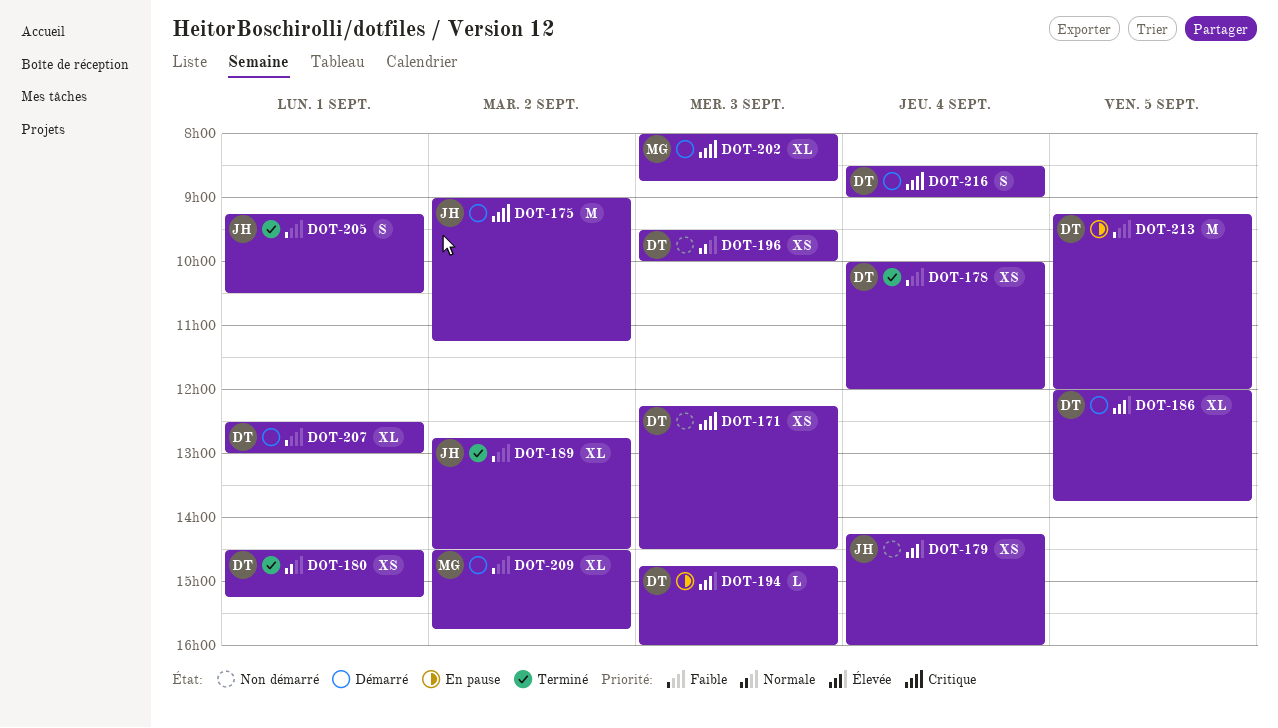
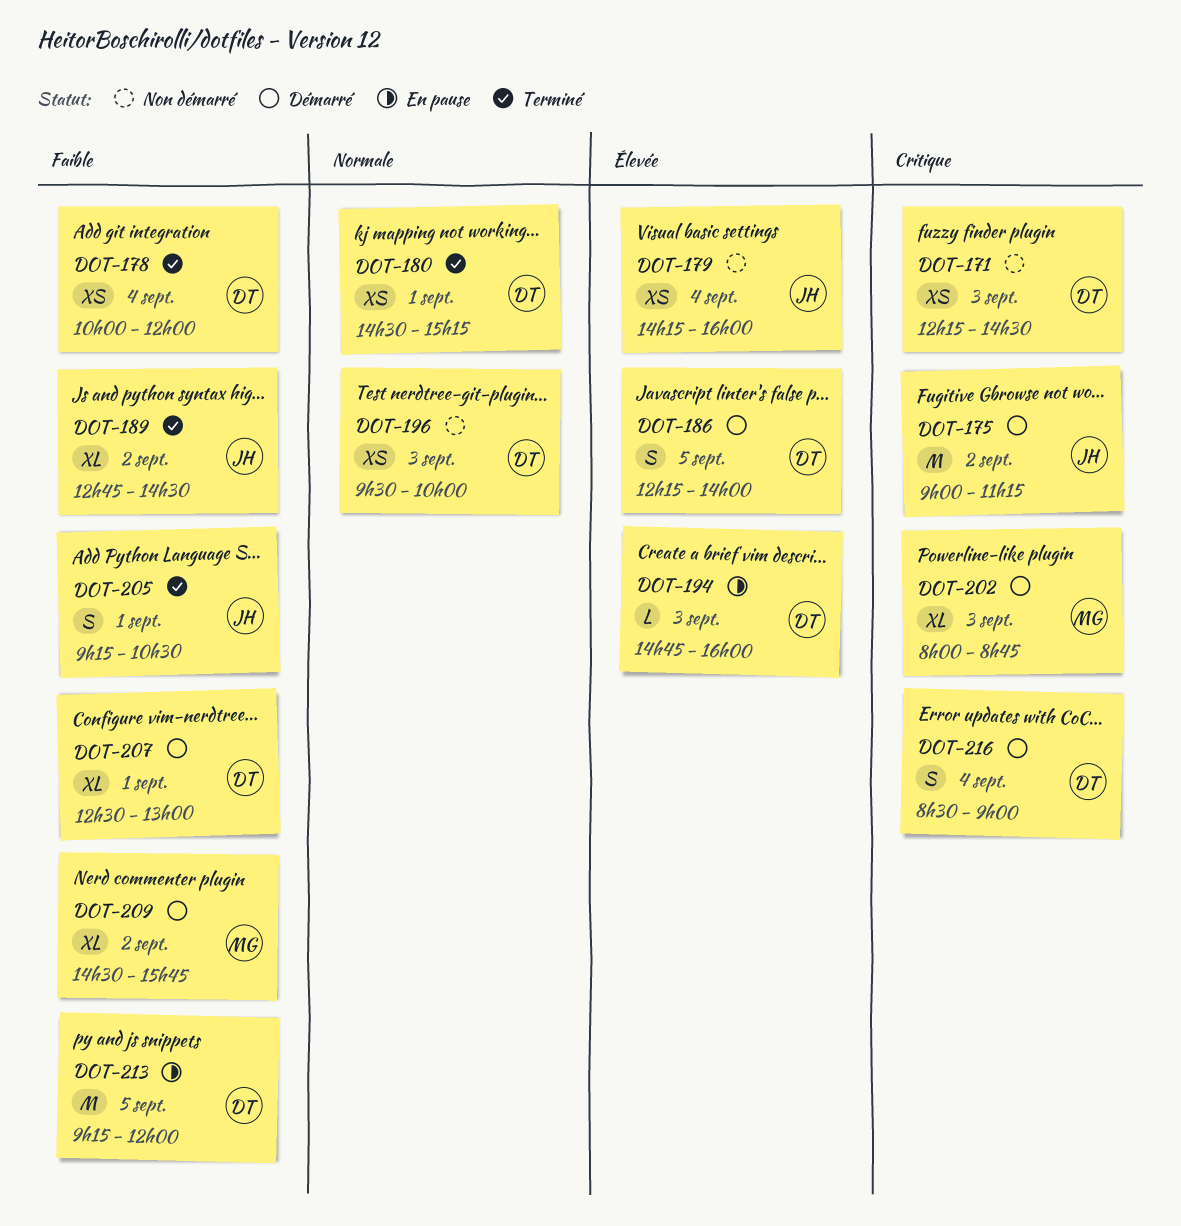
DOT-186, estimate: XL -> S
DOT-186, begins: 12:00 -> 12:15
DOT-186, ends: 13:45 -> 14:00

